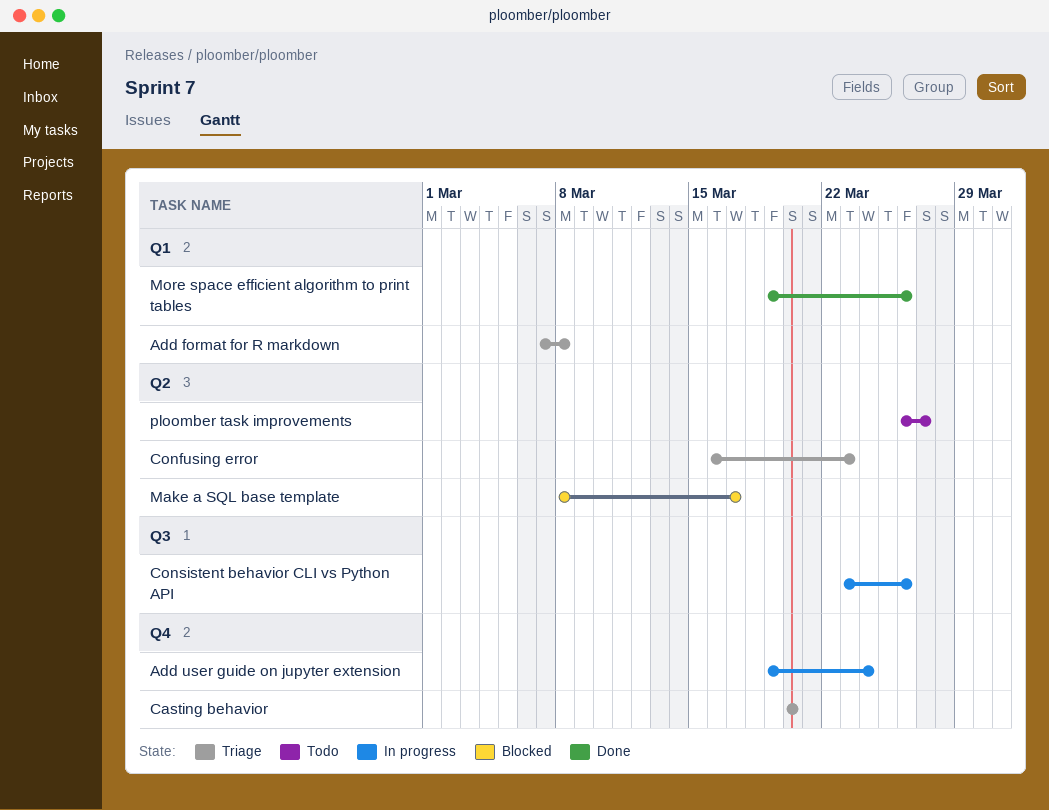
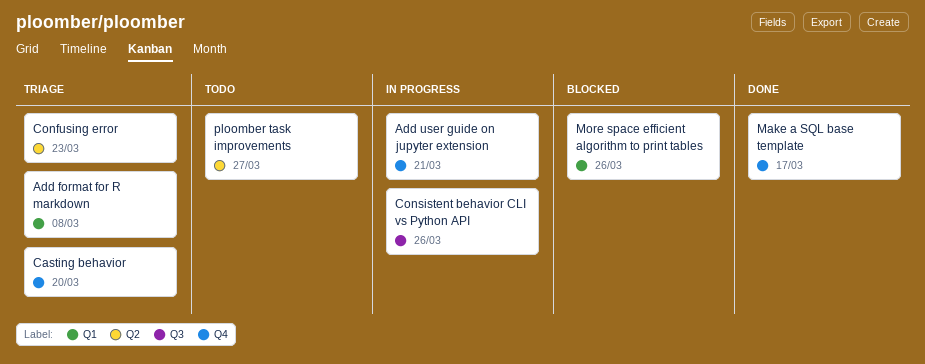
Add user guide on jupyter extension, due: Mar 24 -> Mar 21
Make a SQL base template, status: Blocked -> Done
Make a SQL base template, label: Q2 -> Q4
More space efficient algorithm to print tables, status: Done -> Blocked

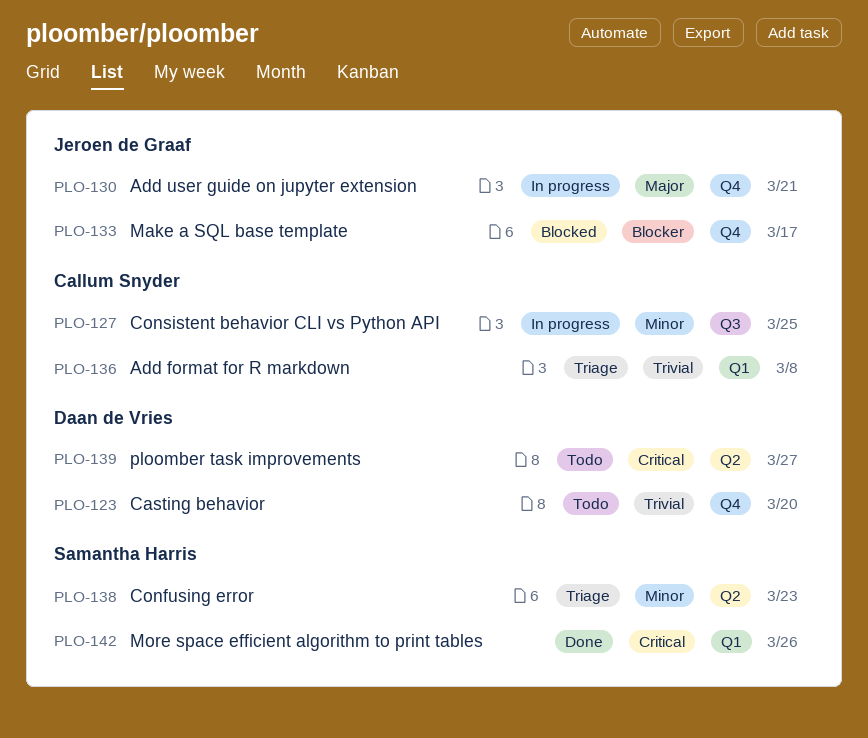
Casting behavior, status: Triage -> Todo
Consistent behavior CLI vs Python API, due: Mar 26 -> Mar 25
Make a SQL base template, status: Done -> Blocked
More space efficient algorithm to print tables, status: Blocked -> Done

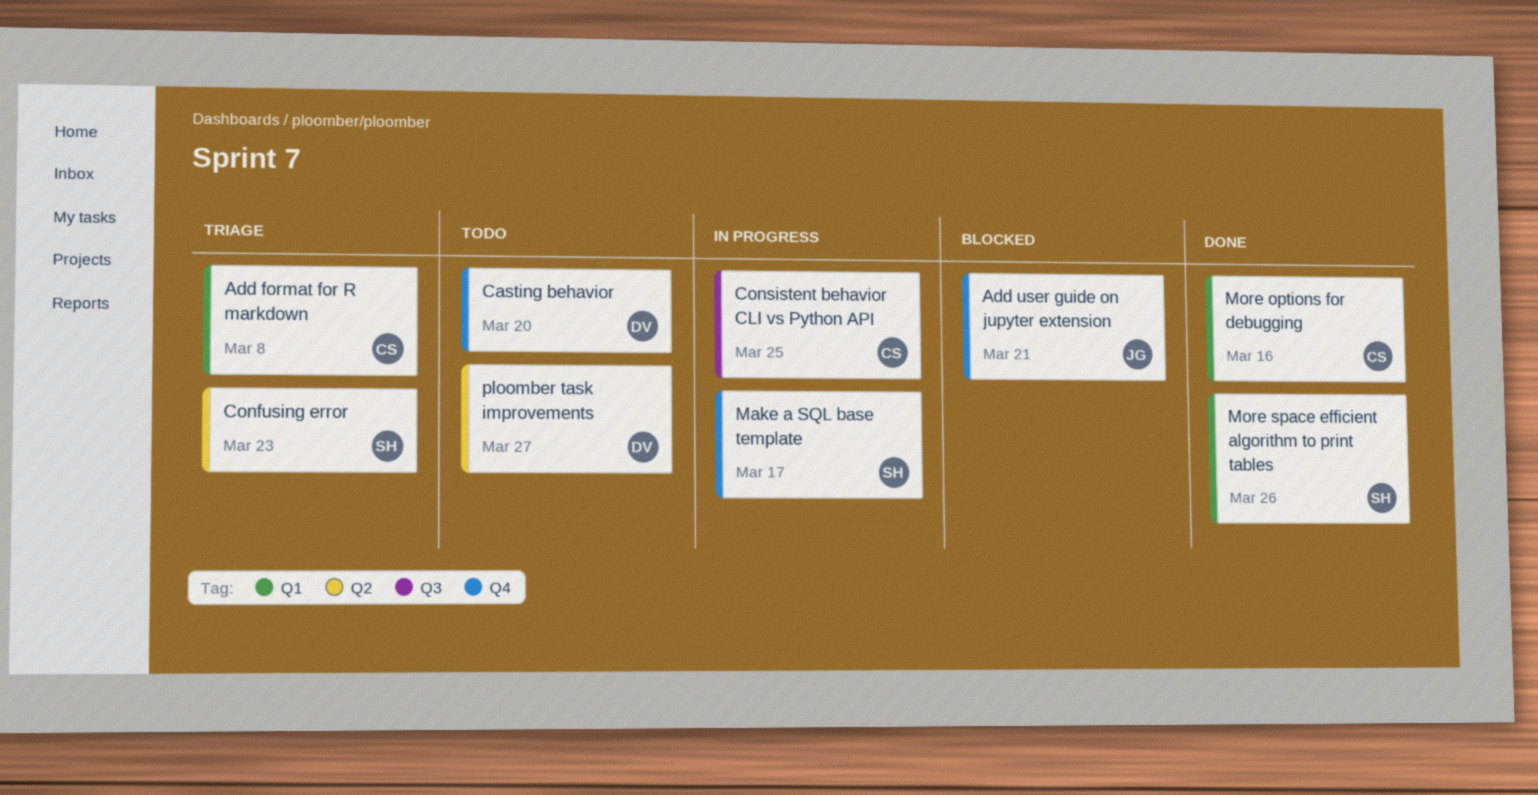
Add user guide on jupyter extension, status: In progress -> Blocked
Make a SQL base template, status: Blocked -> In progress
Make a SQL base template, owner: Jeroen de Graaf -> Samantha Harris
More options for debugging: none -> present

